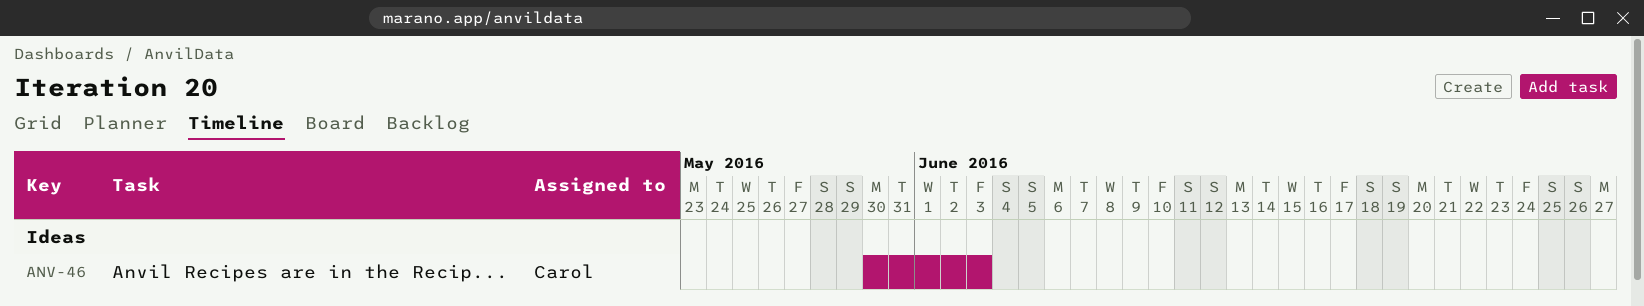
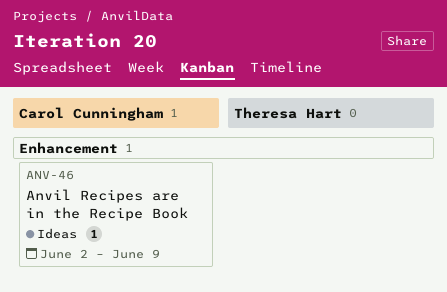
ANV-46, start: May 30 -> Jun 2
ANV-46, due: Jun 3 -> Jun 9

